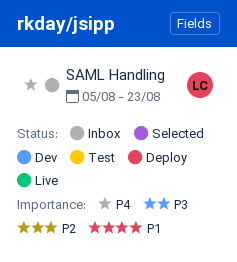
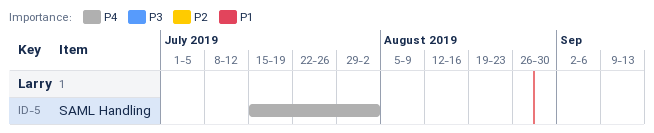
SAML Handling, start: Aug 5 -> Jul 15
SAML Handling, due: Aug 23 -> Aug 2

